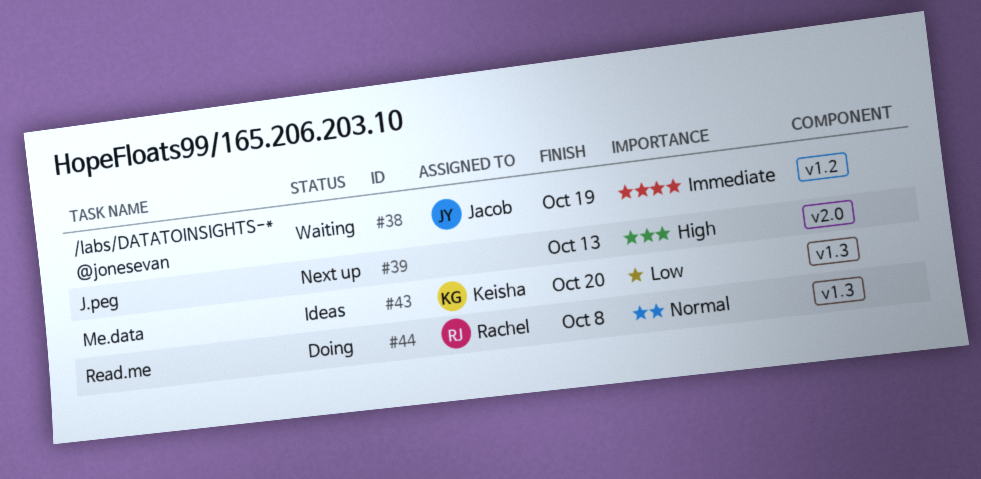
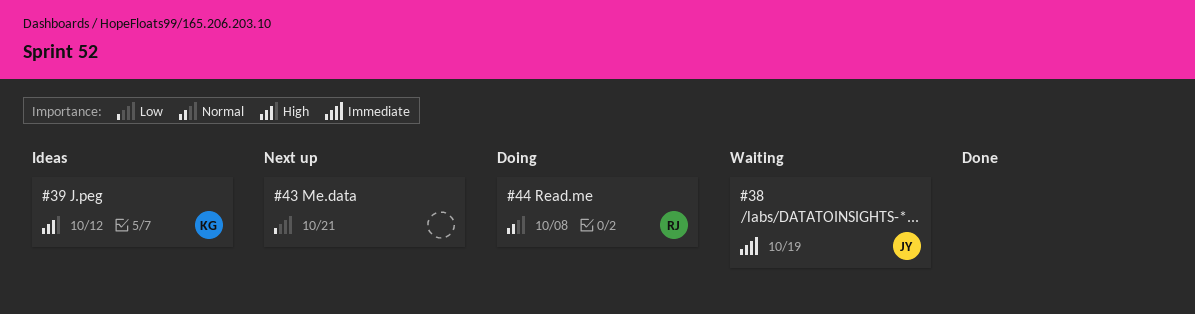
#39, status: Next up -> Ideas
#39, owner: none -> Keisha
#39, due: Oct 13 -> Oct 12
#43, status: Ideas -> Next up
#43, owner: Keisha -> none
#43, due: Oct 20 -> Oct 21

